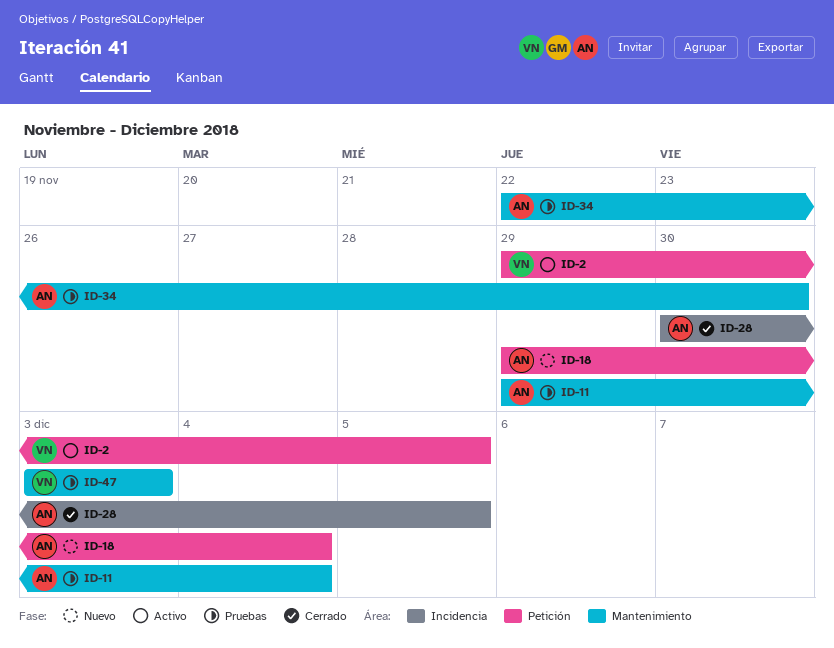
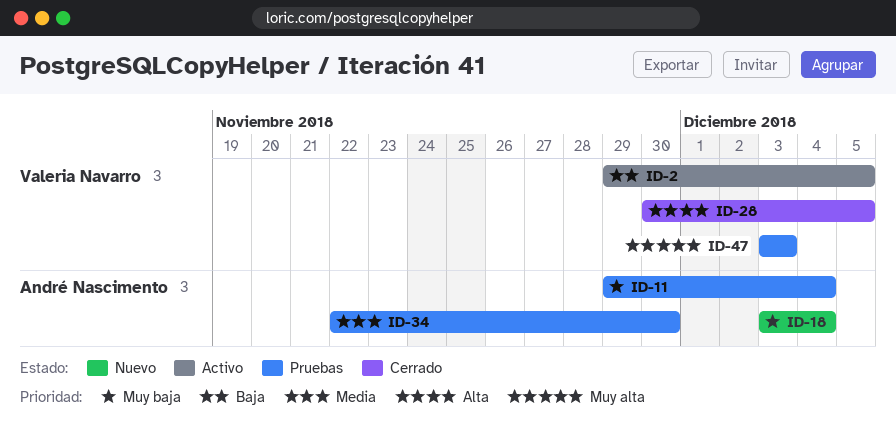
ID-18, start: Nov 29 -> Dec 3
ID-28, owner: André Nascimento -> Valeria Navarro

